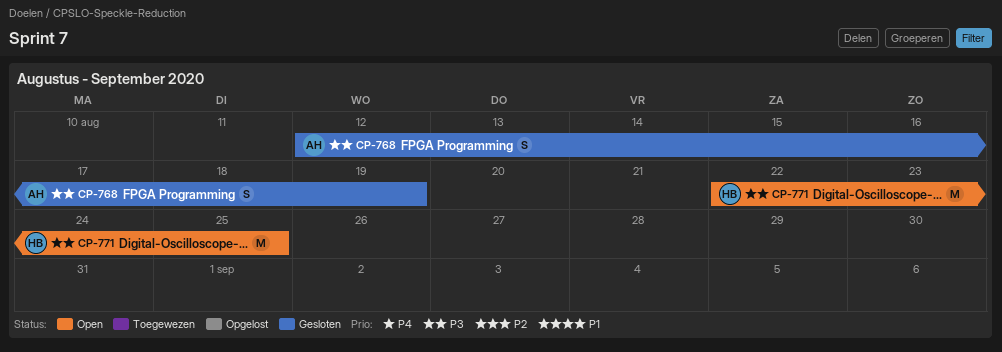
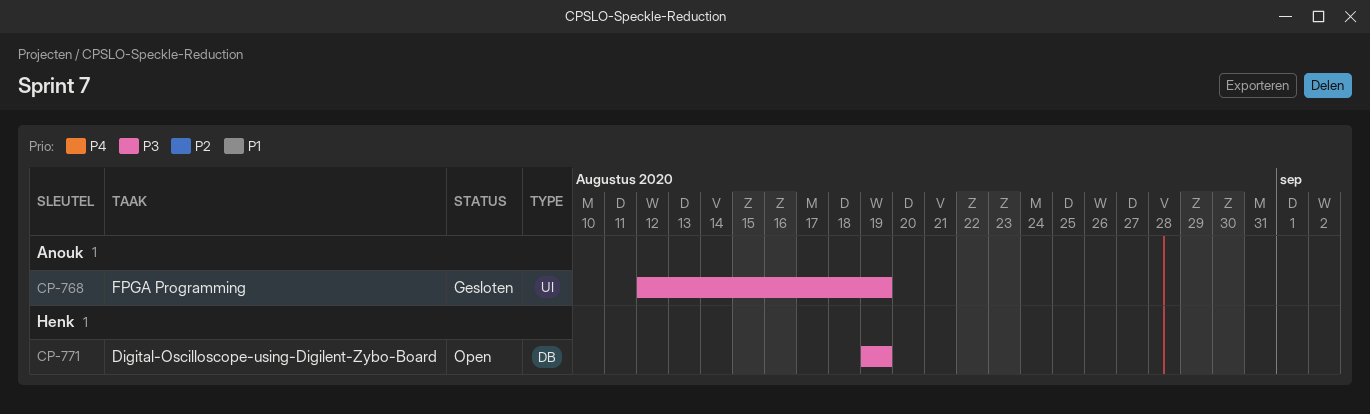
CP-771, start: Aug 22 -> Aug 19
CP-771, due: Aug 25 -> Aug 19

